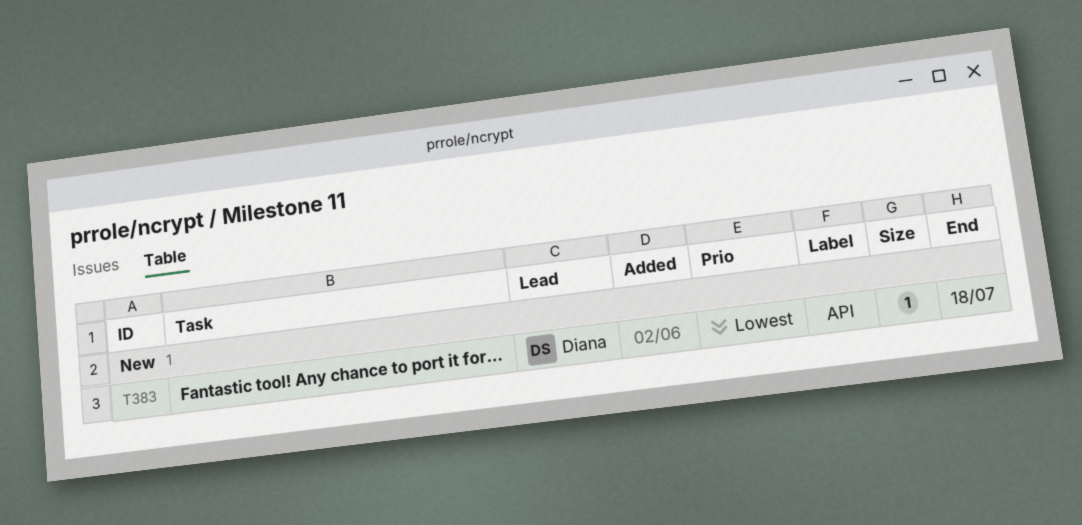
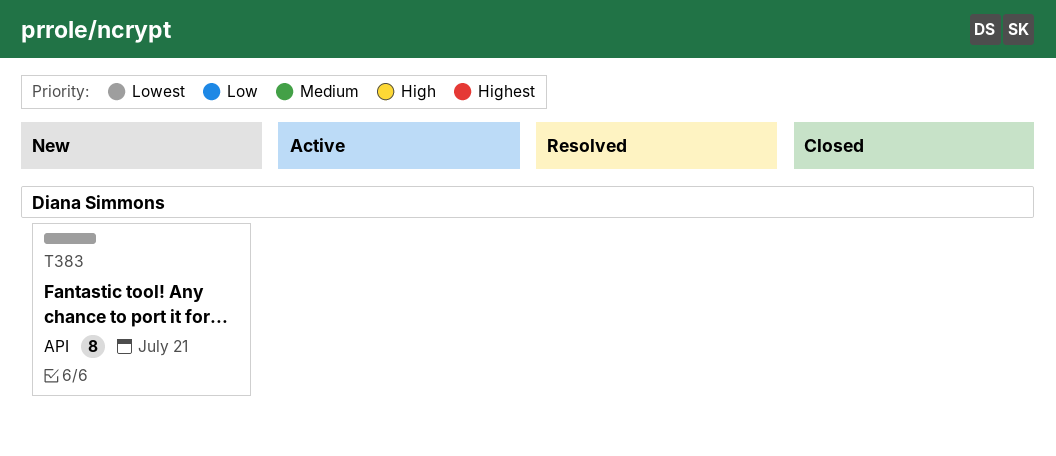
T383, estimate: 1 -> 8
T383, due: Jul 18 -> Jul 21

